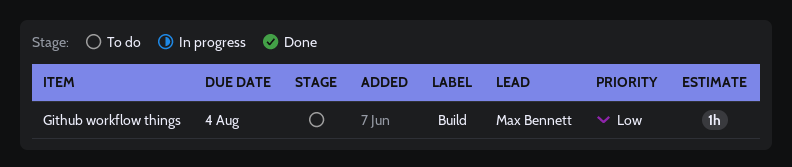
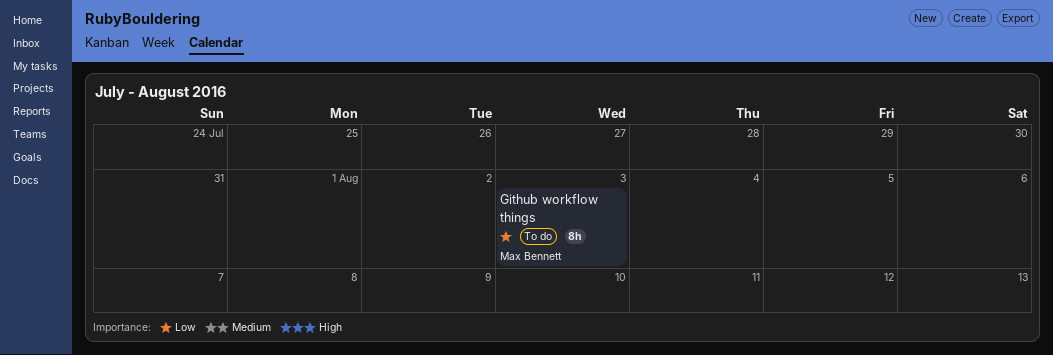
Github workflow things, estimate: 1h -> 8h
Github workflow things, due: Aug 4 -> Aug 3

